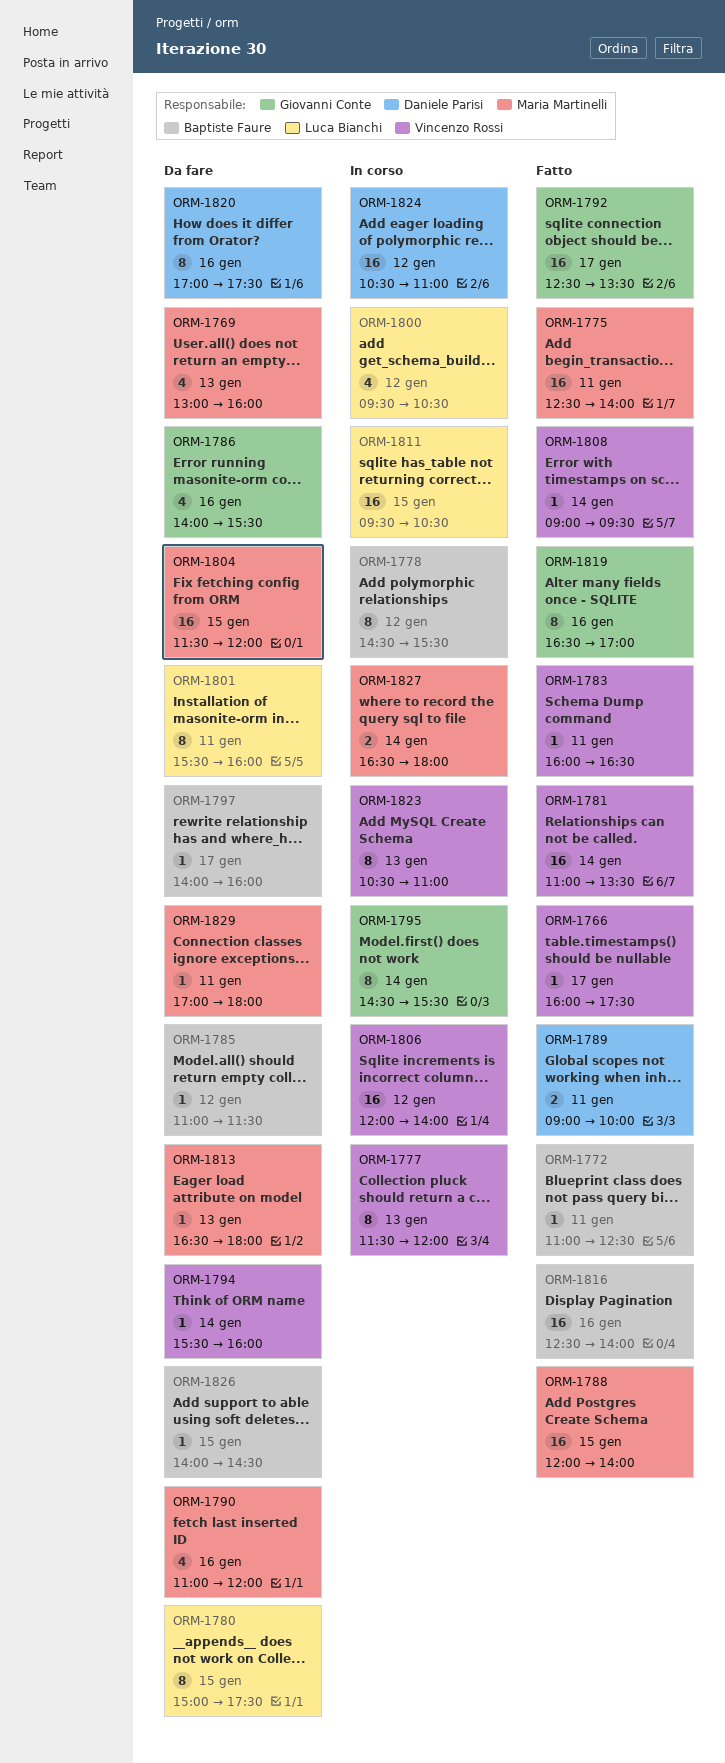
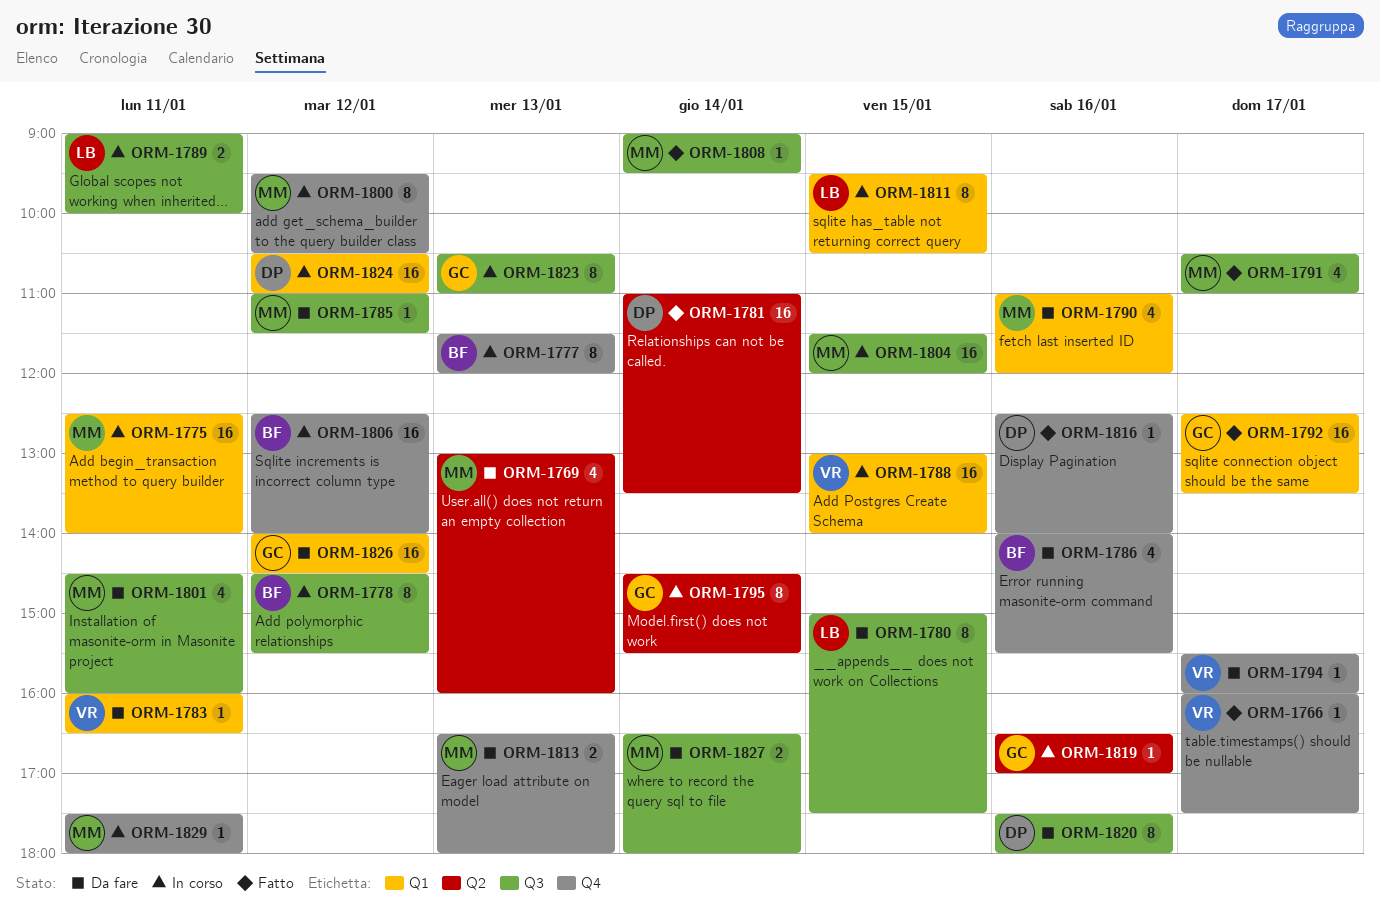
ORM-1772: present -> none
ORM-1775, status: Fatto -> In corso
ORM-1777, owner: Vincenzo Rossi -> Baptiste Faure
ORM-1781, owner: Vincenzo Rossi -> Daniele Parisi
ORM-1783, status: Fatto -> Da fare
ORM-1785, owner: Baptiste Faure -> Maria Martinelli
ORM-1786, owner: Giovanni Conte -> Baptiste Faure
ORM-1788, status: Fatto -> In corso
ORM-1788, owner: Maria Martinelli -> Vincenzo Rossi
ORM-1788, begins: 12:00 -> 13:00
ORM-1789, status: Fatto -> In corso
ORM-1789, owner: Daniele Parisi -> Luca Bianchi
ORM-1791: none -> present
ORM-1794, day: Jan 14 -> Jan 17
ORM-1797: present -> none
ORM-1800, owner: Luca Bianchi -> Maria Martinelli
ORM-1800, estimate: 4 -> 8
ORM-1801, owner: Luca Bianchi -> Maria Martinelli
ORM-1801, estimate: 8 -> 4
ORM-1801, begins: 15:30 -> 14:30
ORM-1804, status: Da fare -> In corso
ORM-1806, owner: Vincenzo Rossi -> Baptiste Faure
ORM-1806, begins: 12:00 -> 12:30
ORM-1808, owner: Vincenzo Rossi -> Maria Martinelli
ORM-1811, estimate: 16 -> 8
ORM-1813, estimate: 1 -> 2
ORM-1816, owner: Baptiste Faure -> Daniele Parisi
ORM-1816, estimate: 16 -> 1
ORM-1819, status: Fatto -> In corso
ORM-1819, estimate: 8 -> 1
ORM-1820, begins: 17:00 -> 17:30
ORM-1820, ends: 17:30 -> 18:00
ORM-1823, owner: Vincenzo Rossi -> Giovanni Conte
ORM-1826, owner: Baptiste Faure -> Giovanni Conte
ORM-1826, estimate: 1 -> 16
ORM-1826, day: Jan 15 -> Jan 12
ORM-1827, status: In corso -> Da fare
ORM-1829, status: Da fare -> In corso
ORM-1829, begins: 17:00 -> 17:30

